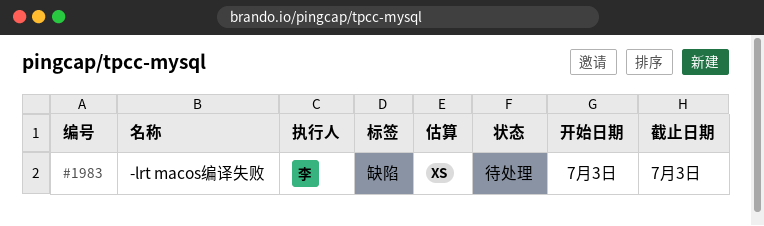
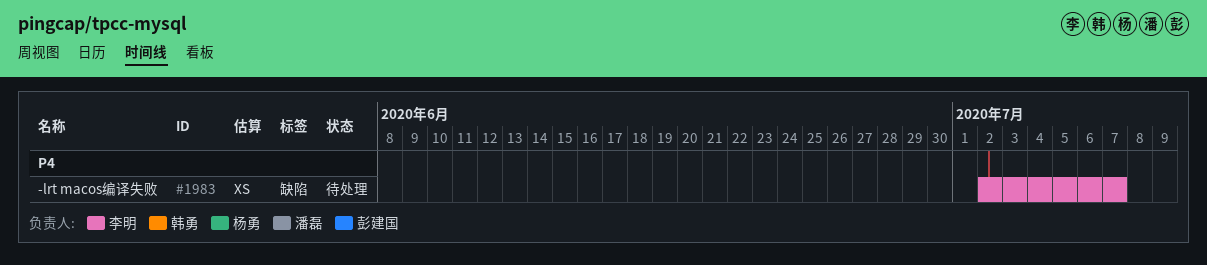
#1983, start: Jul 3 -> Jul 2
#1983, due: Jul 3 -> Jul 7

